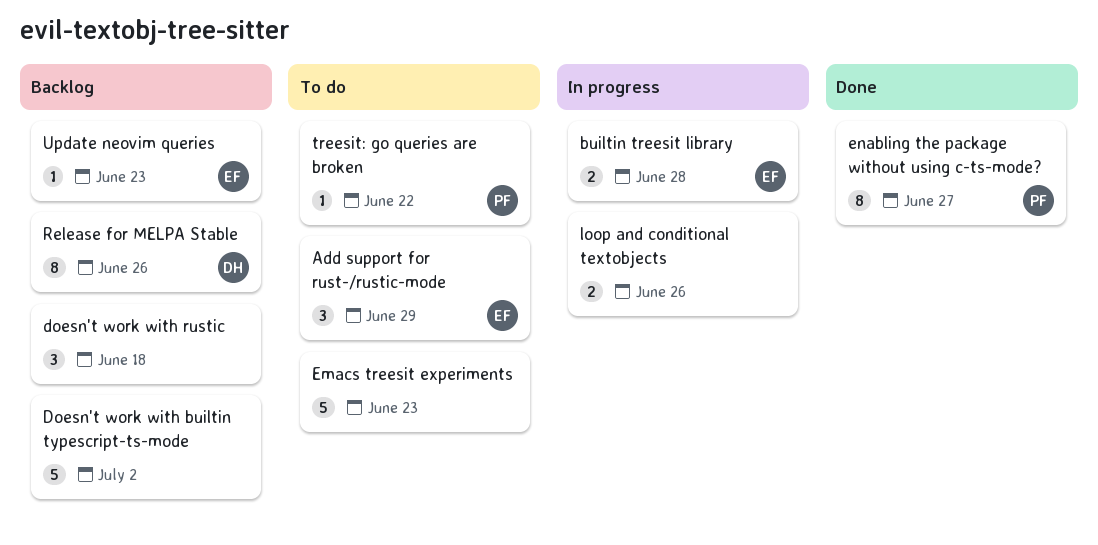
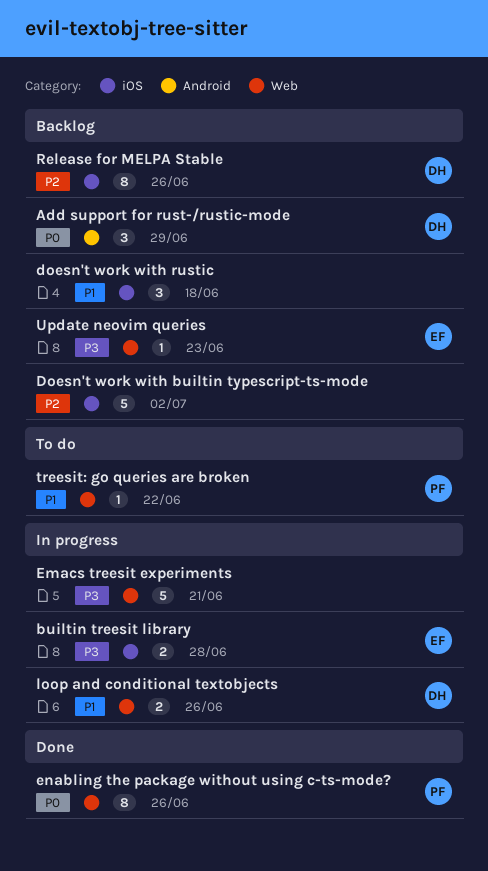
Add support for rust-/rustic-mode, status: To do -> Backlog
Add support for rust-/rustic-mode, owner: EF -> DH
Emacs treesit experiments, status: To do -> In progress
Emacs treesit experiments, due: Jun 23 -> Jun 21
enabling the package without using c-ts-mode?, due: Jun 27 -> Jun 26
loop and conditional textobjects, owner: none -> DH

